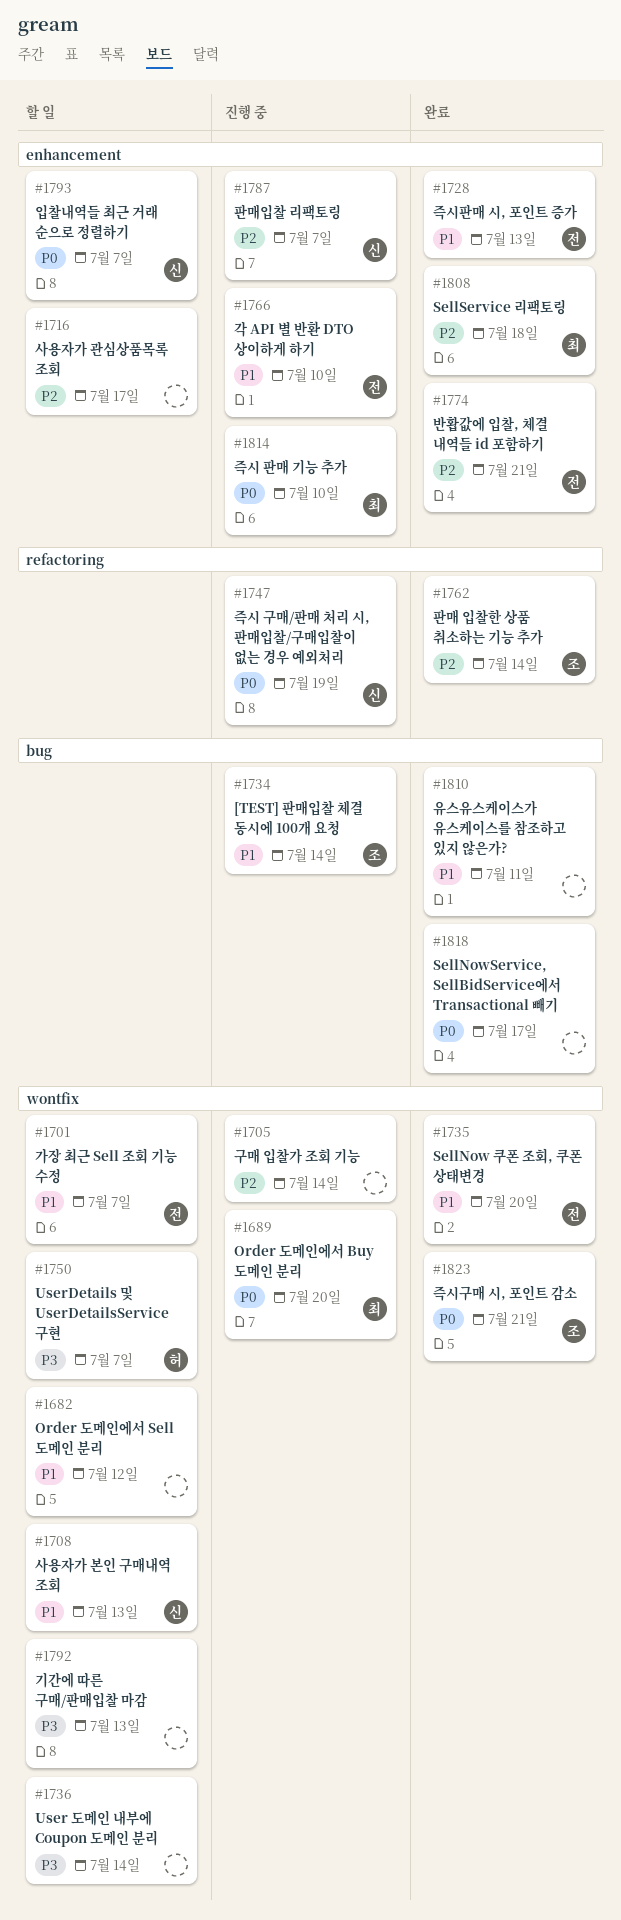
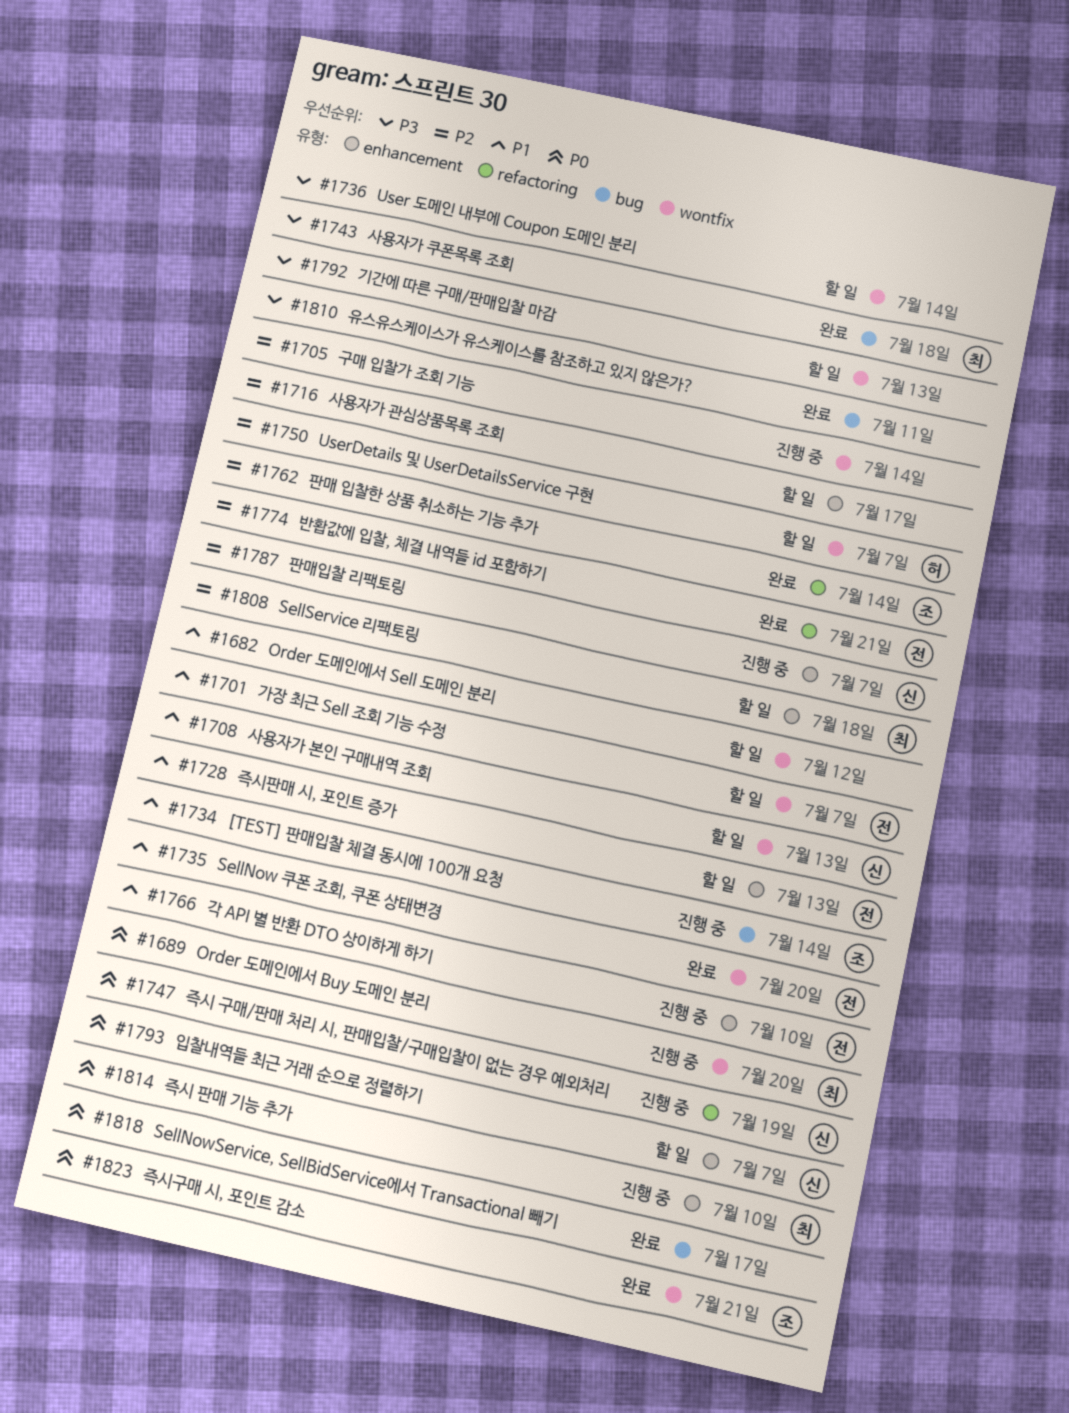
#1728, status: 완료 -> 할 일
#1743: none -> present
#1750, priority: P3 -> P2
#1774, label: enhancement -> refactoring
#1808, status: 완료 -> 할 일
#1810, priority: P1 -> P3

